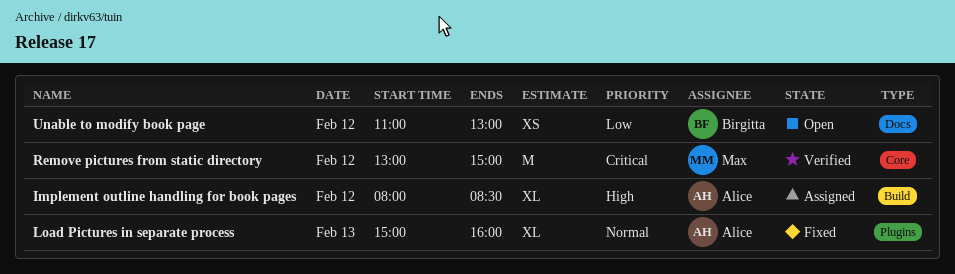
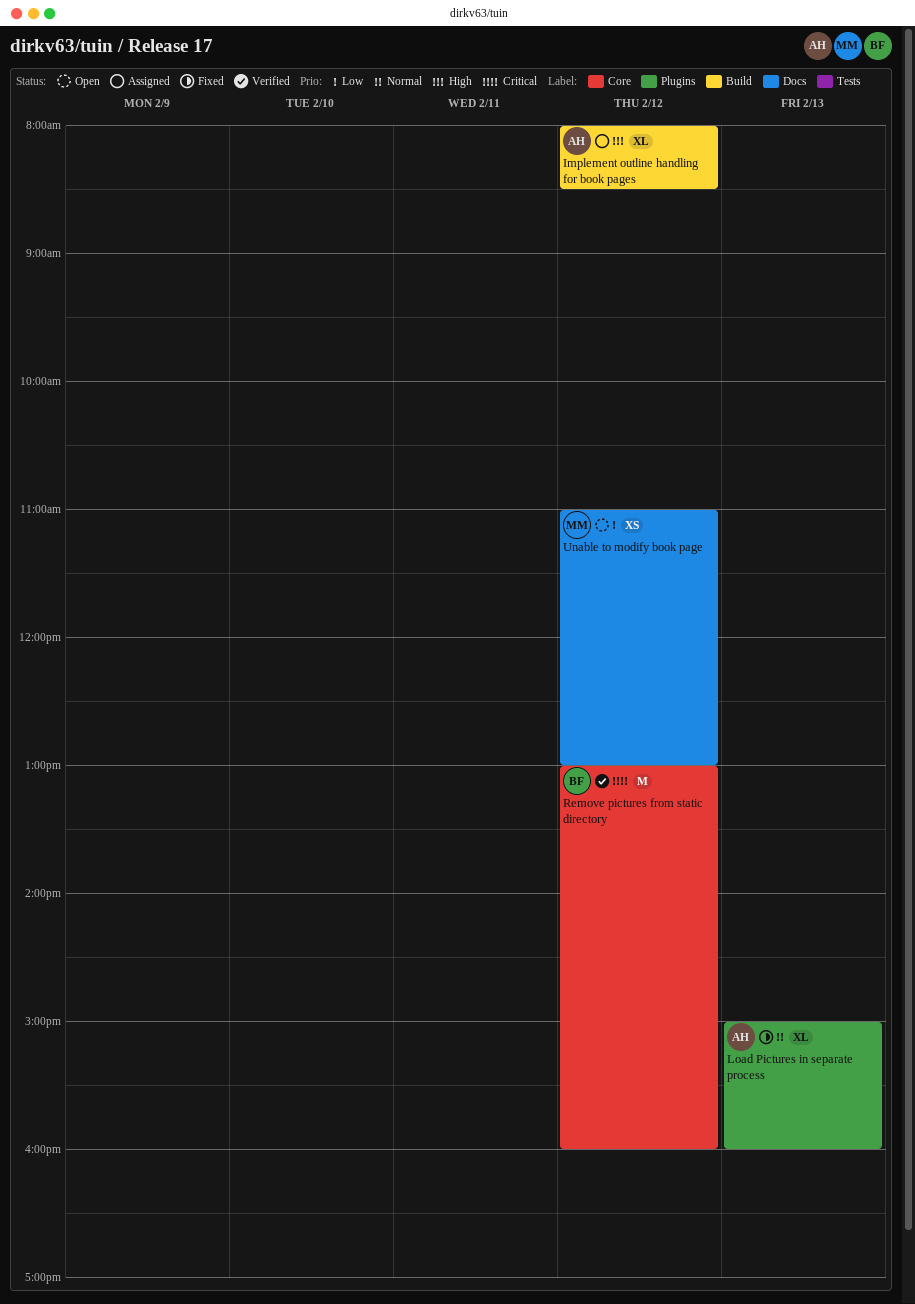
Remove pictures from static directory, owner: Max -> Birgitta
Remove pictures from static directory, ends: 15:00 -> 16:00
Unable to modify book page, owner: Birgitta -> Max

